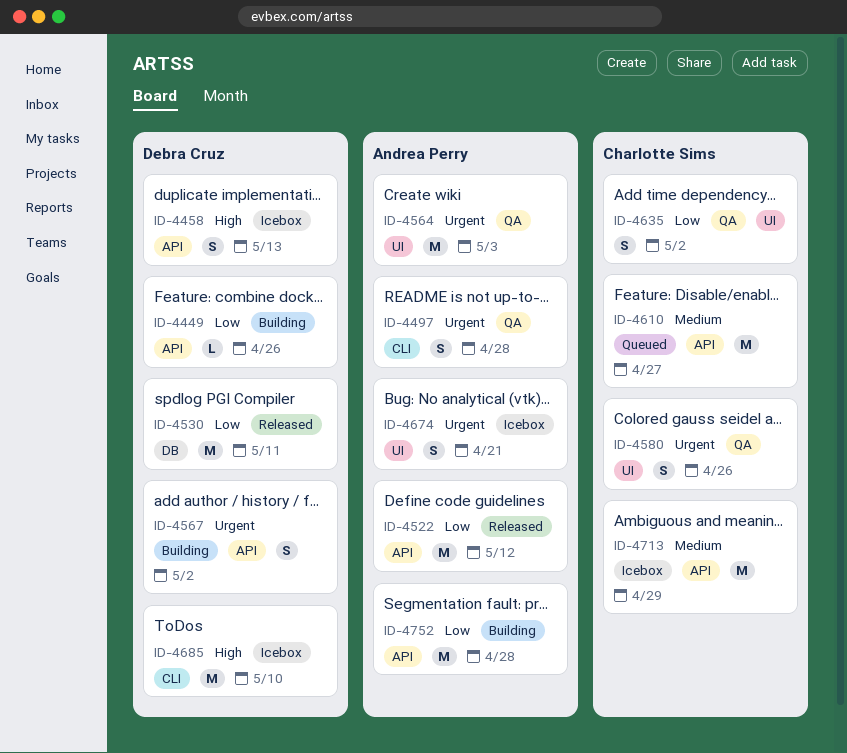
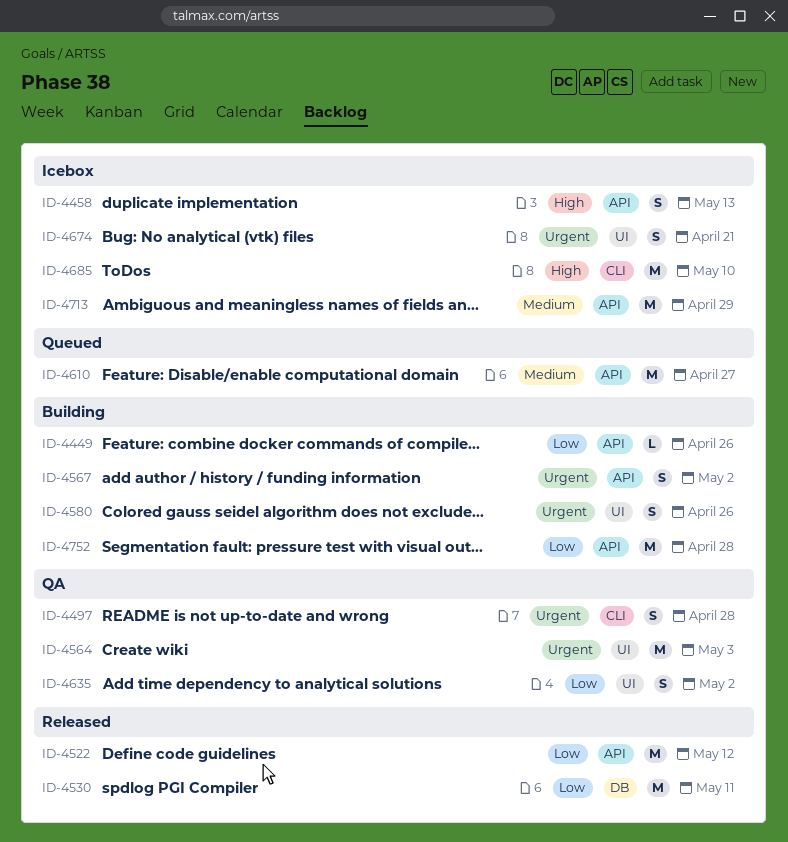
ID-4580, status: QA -> Building

